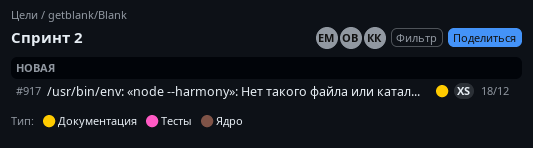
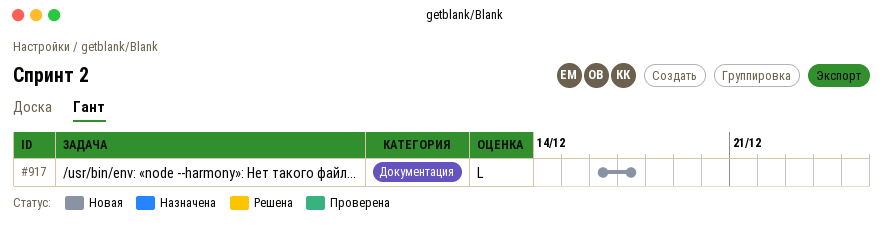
#917, estimate: XS -> L
#917, due: Dec 18 -> Dec 17

